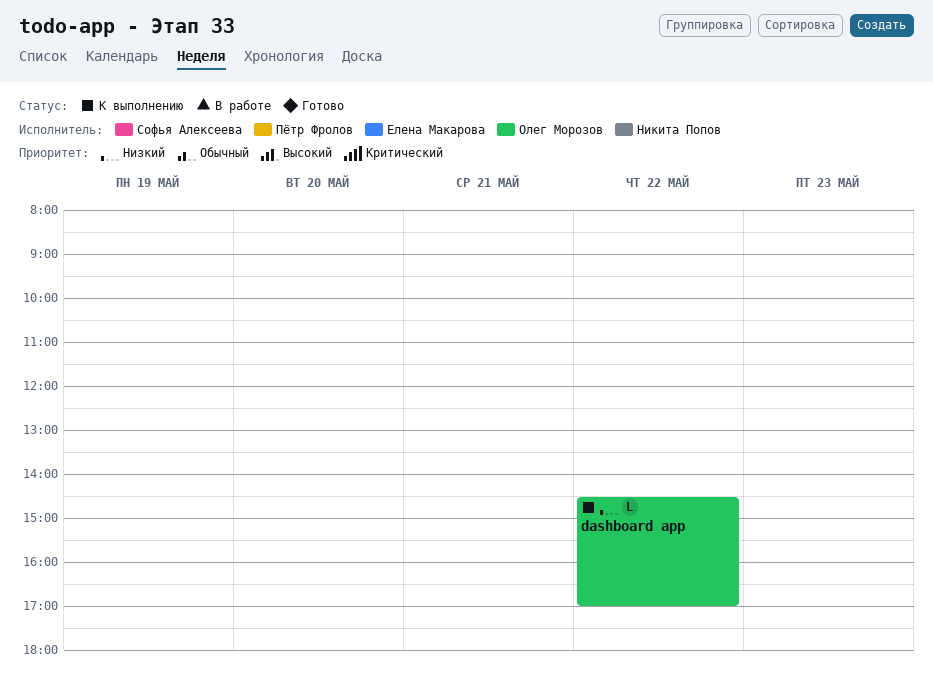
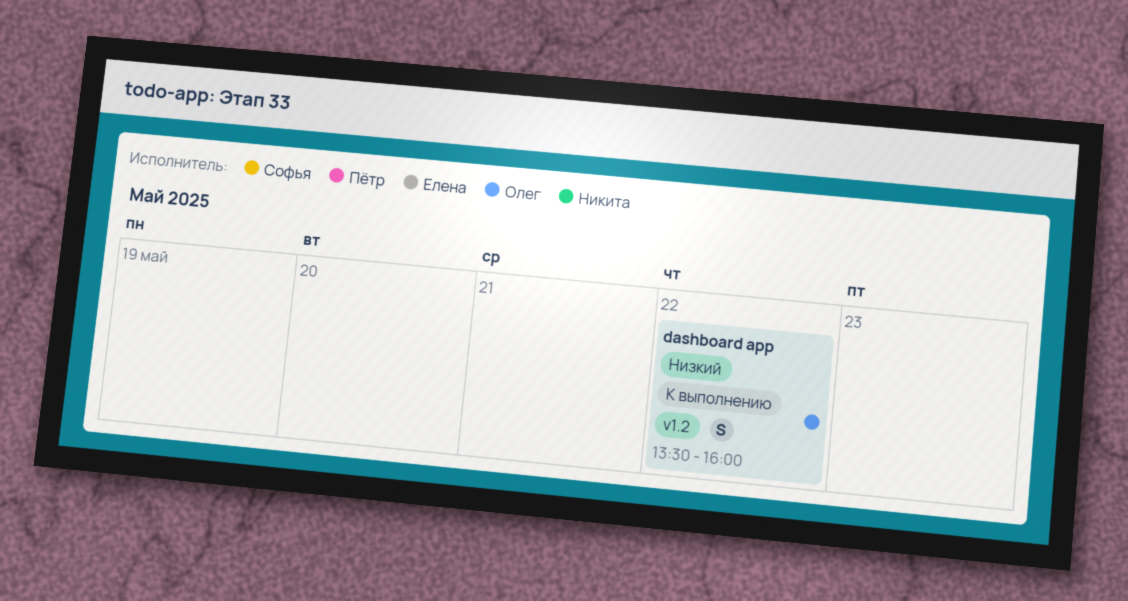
dashboard app, estimate: L -> S
dashboard app, begins: 14:30 -> 13:30
dashboard app, ends: 17:00 -> 16:00

